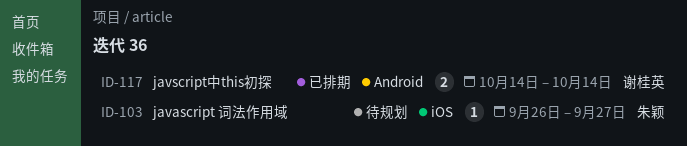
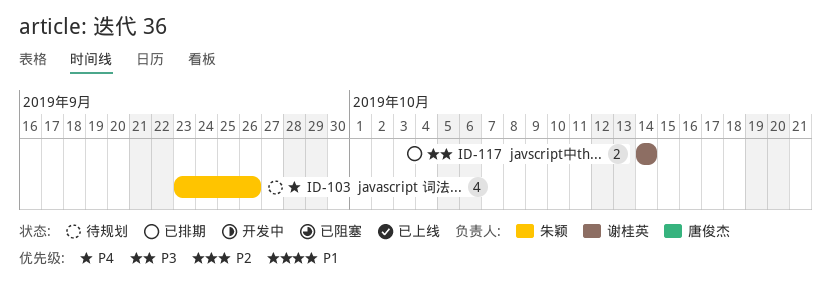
ID-103, estimate: 1 -> 4
ID-103, start: Sep 26 -> Sep 23
ID-103, due: Sep 27 -> Sep 26

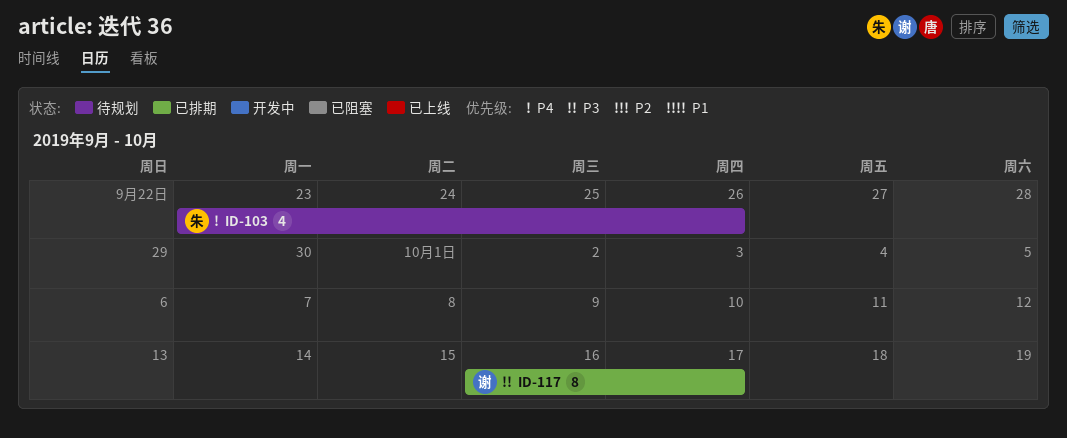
ID-117, estimate: 2 -> 8
ID-117, start: Oct 14 -> Oct 16
ID-117, due: Oct 14 -> Oct 17

